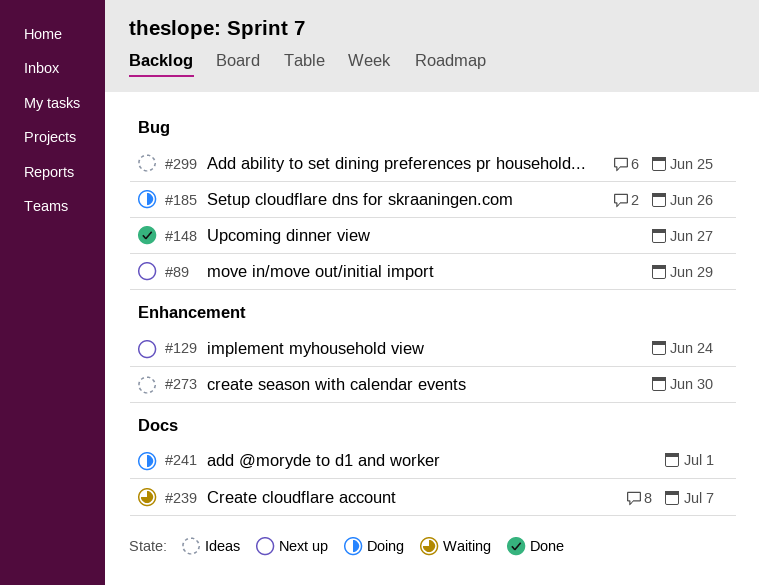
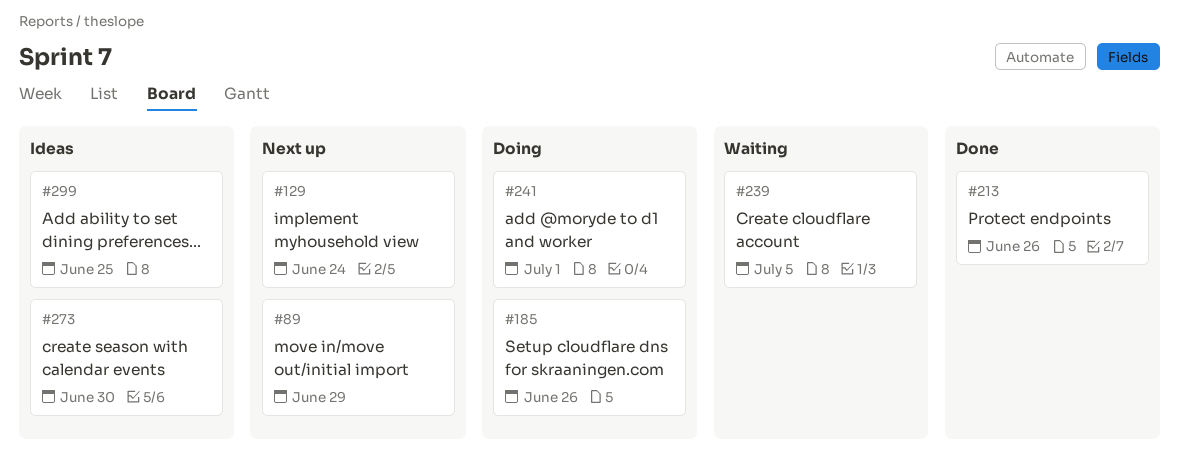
#148: present -> none
#213: none -> present
#239, due: Jul 7 -> Jul 5

